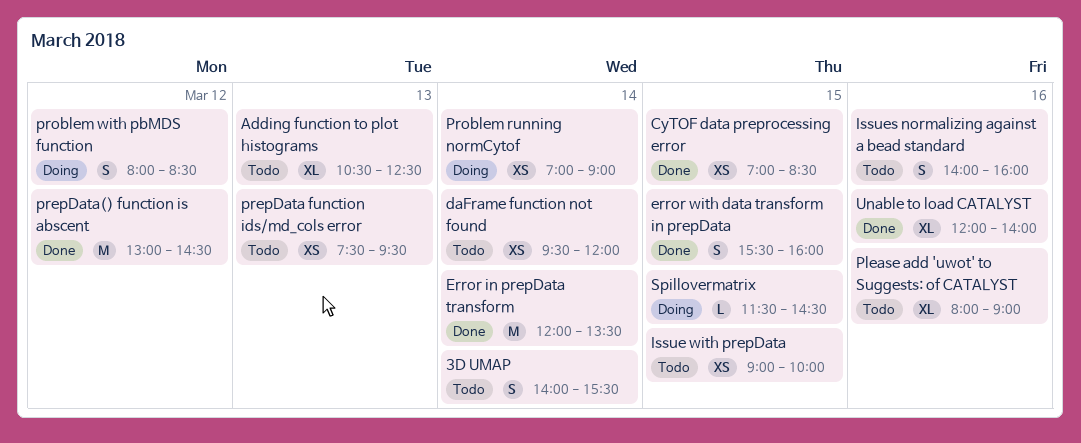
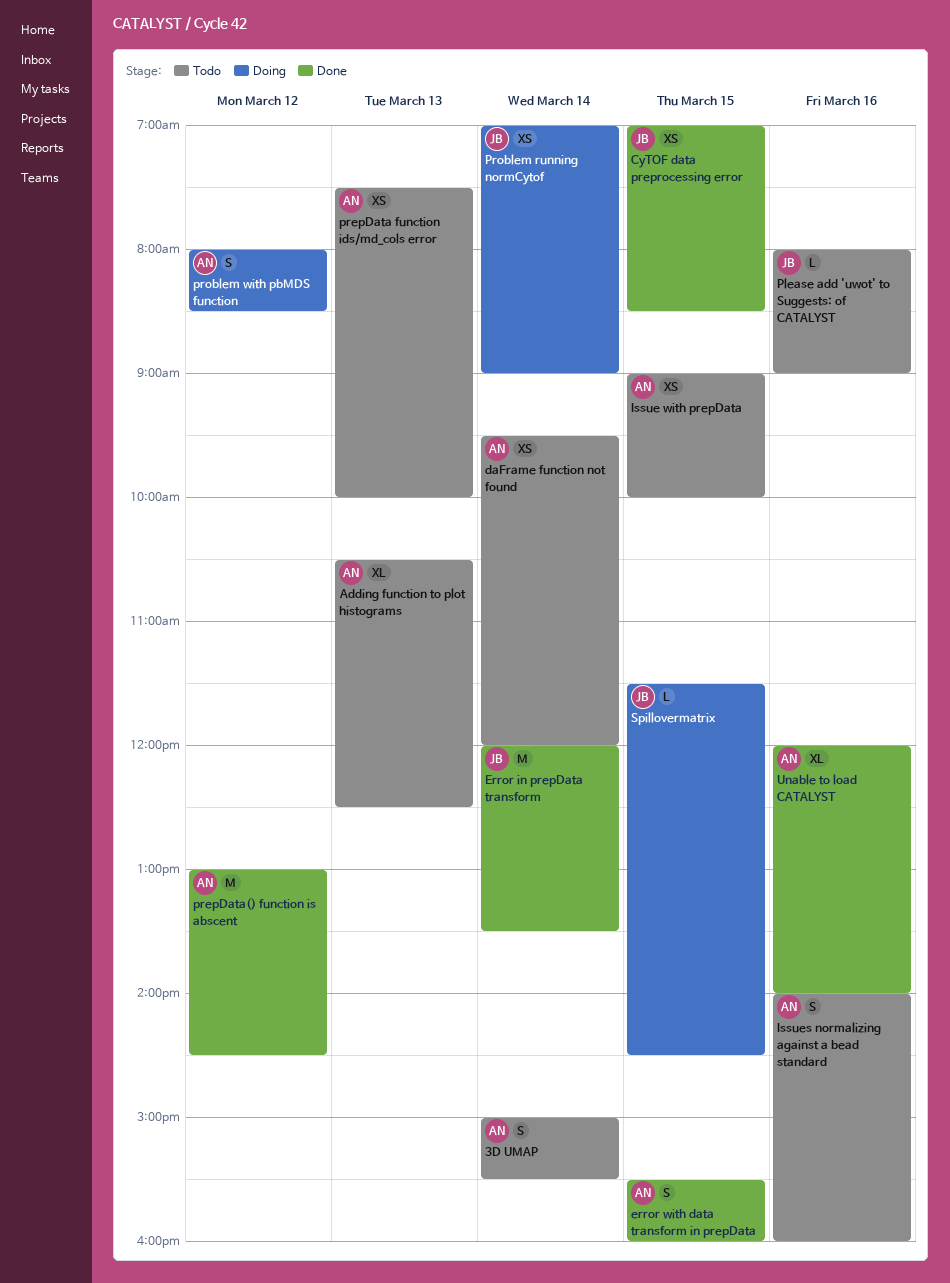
3D UMAP, begins: 14:00 -> 15:00
Please add 'uwot' to Suggests: of CATALYST, estimate: XL -> L
prepData function ids/md_cols error, ends: 09:30 -> 10:00

